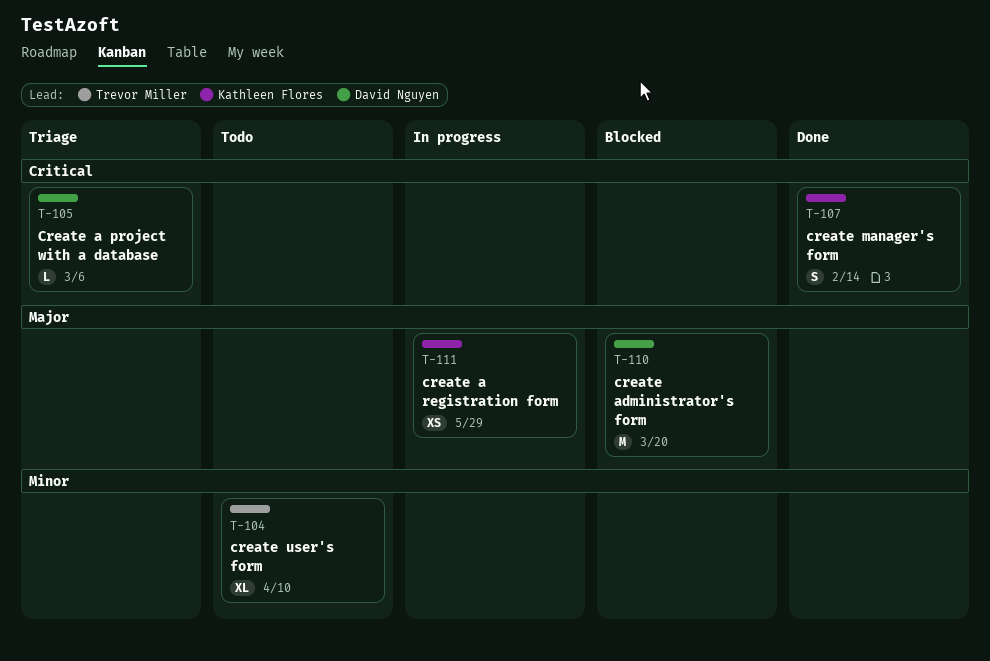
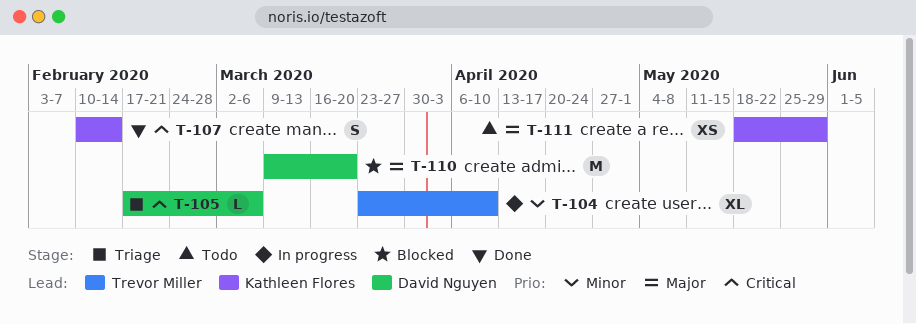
T-104, status: Todo -> In progress
T-111, status: In progress -> Todo

